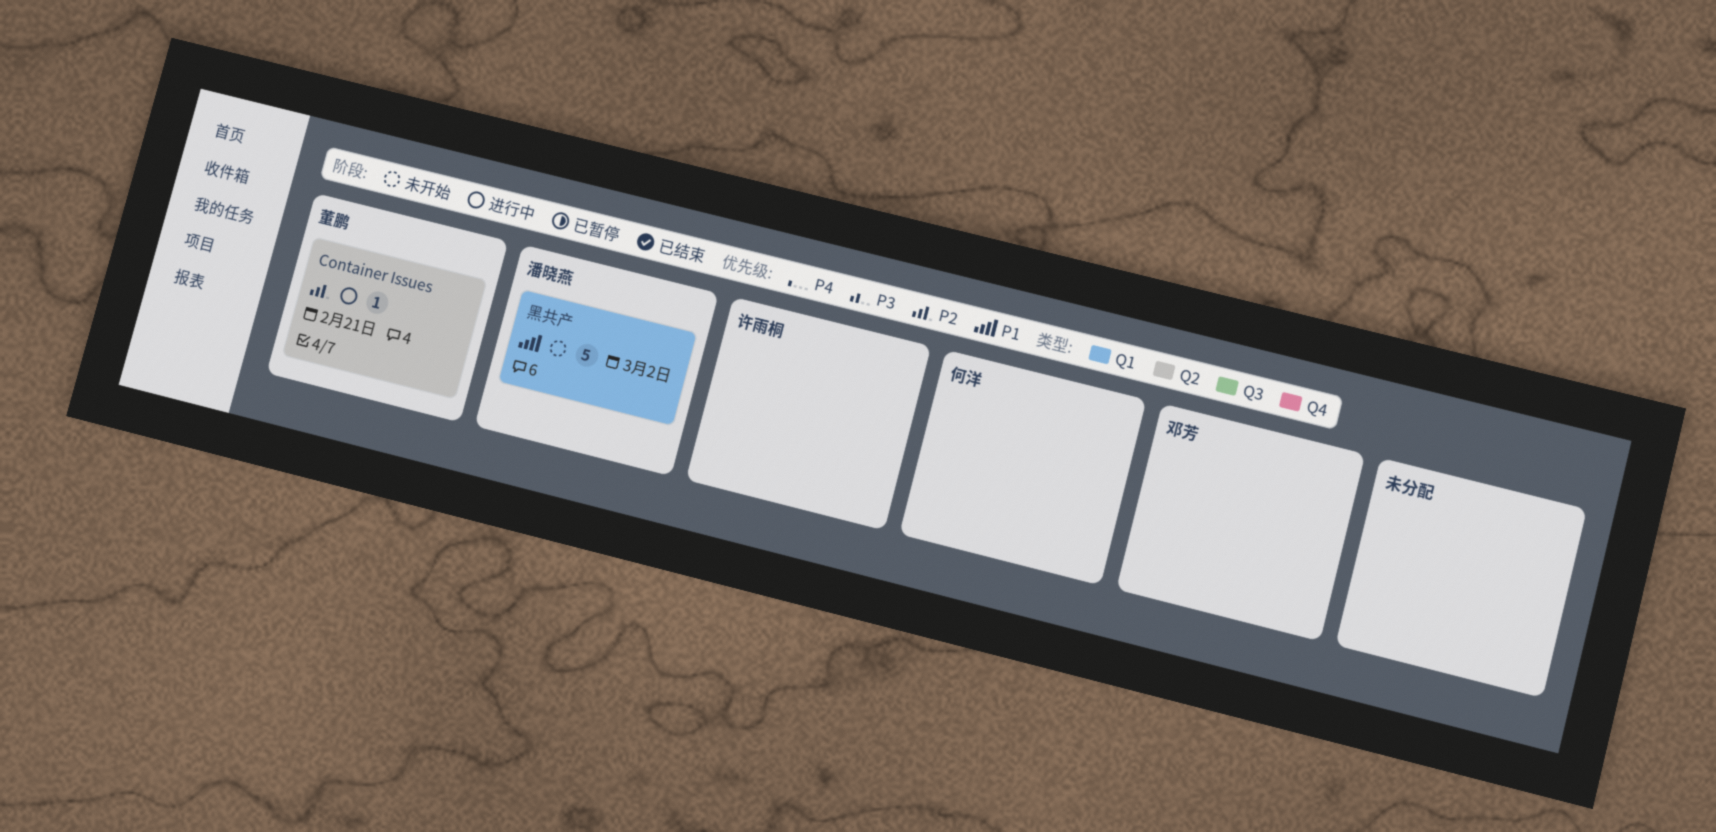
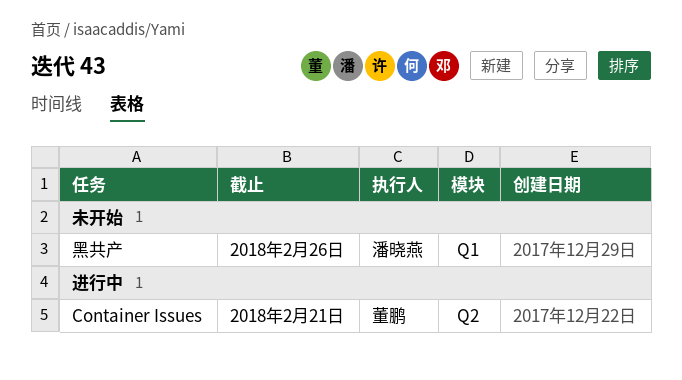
黑共产, due: Mar 2 -> Feb 26

